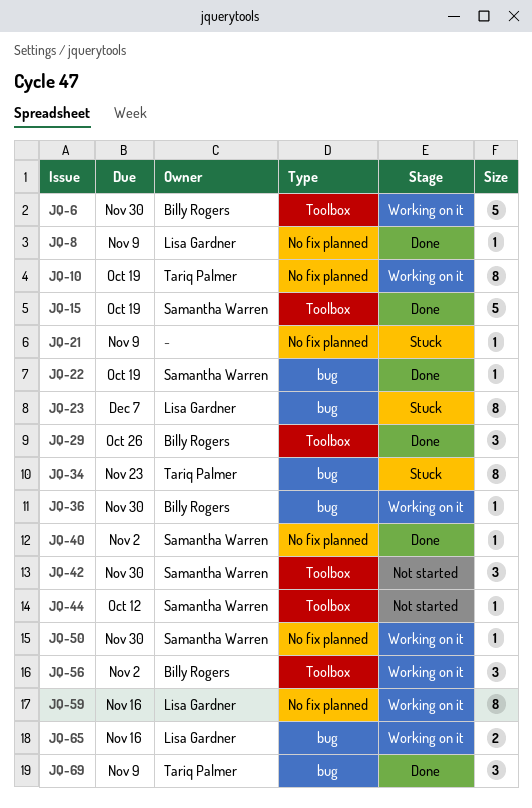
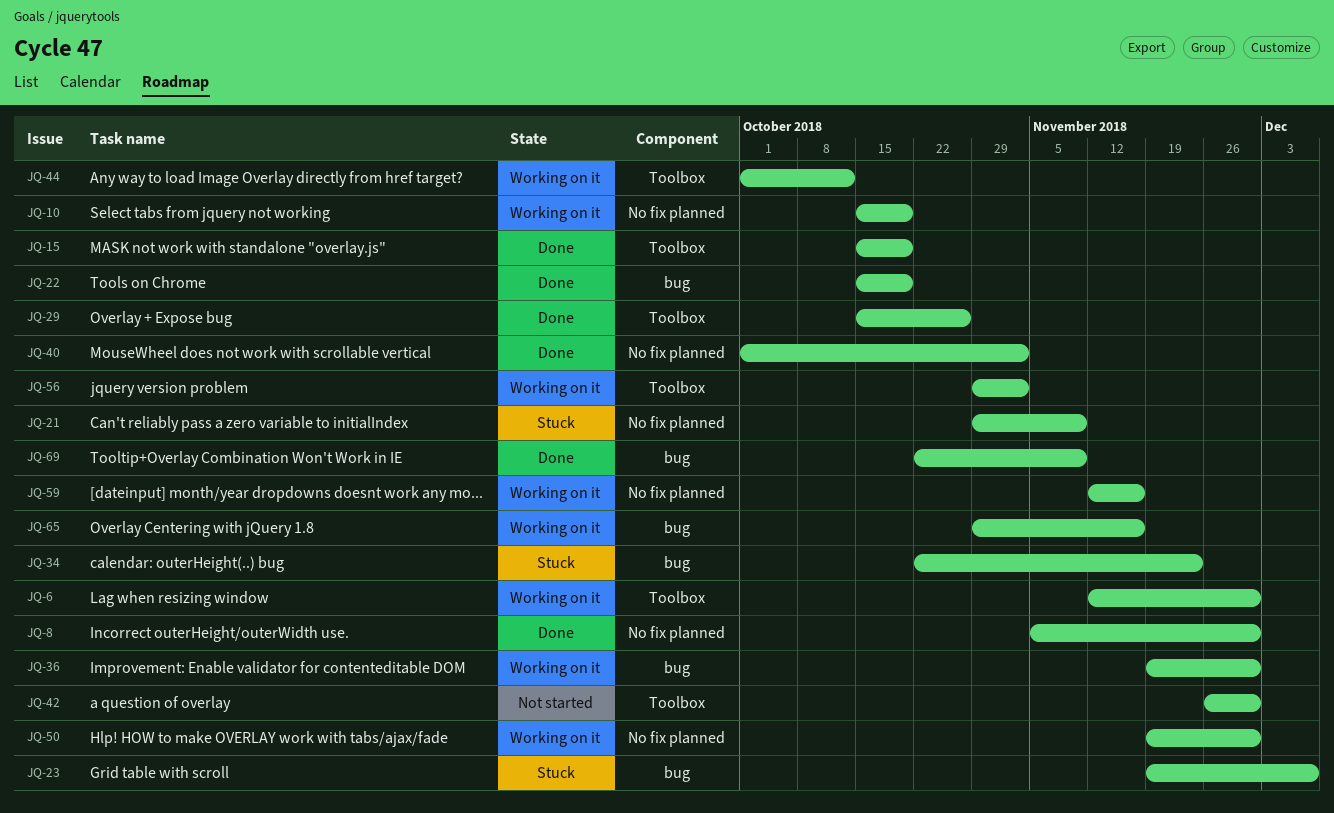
JQ-8, due: Nov 9 -> Nov 30
JQ-44, status: Not started -> Working on it

